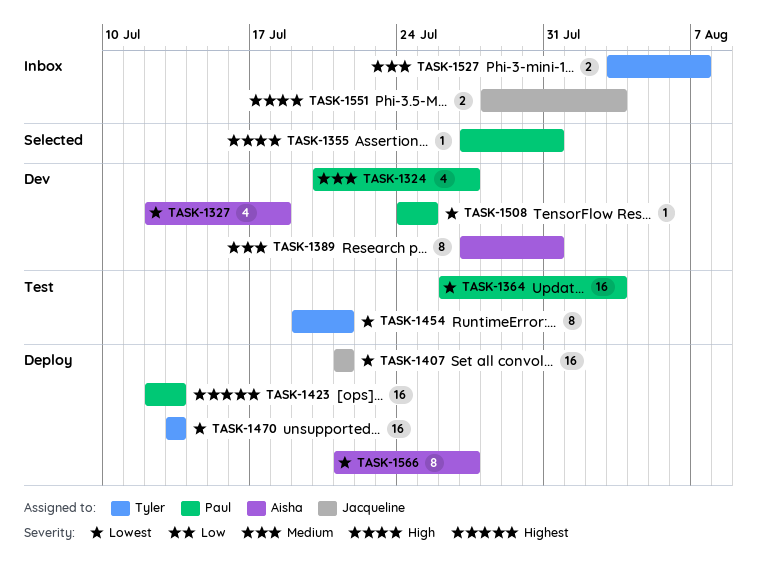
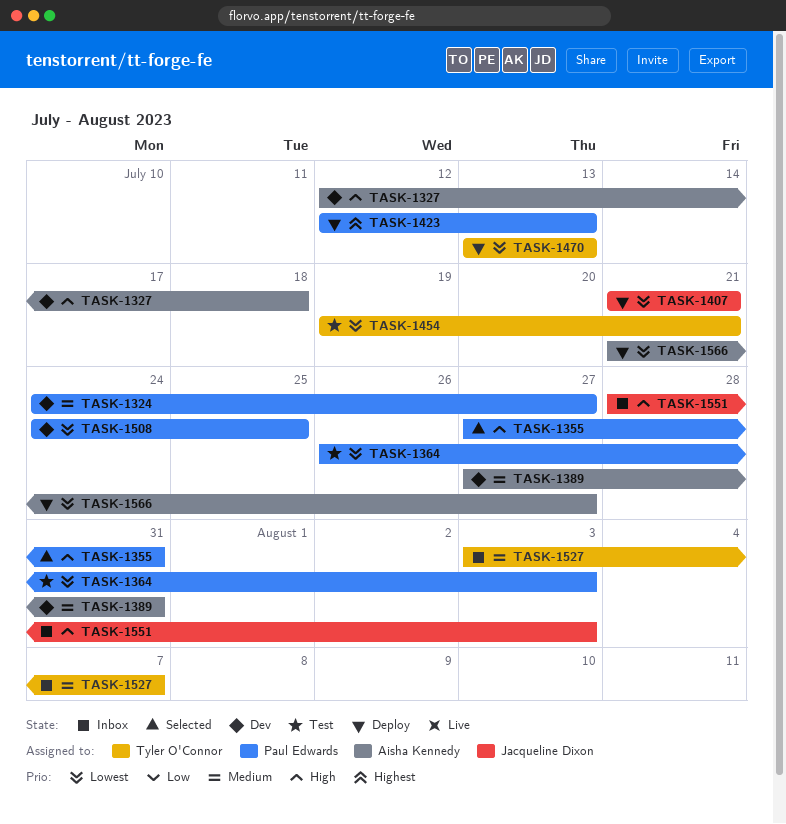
TASK-1324, start: Jul 20 -> Jul 24
TASK-1327, priority: Lowest -> High

